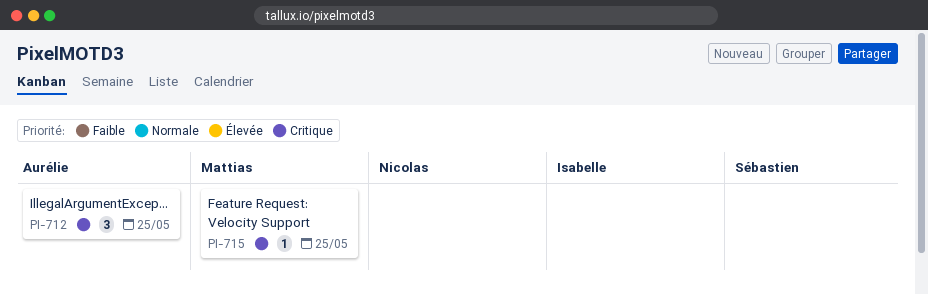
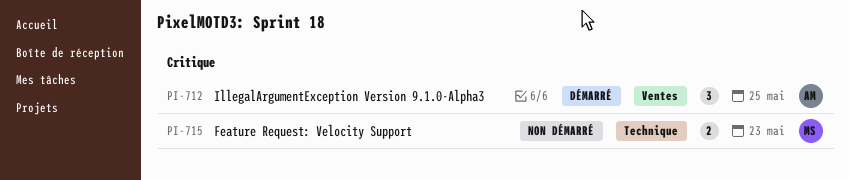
PI-715, estimate: 1 -> 2
PI-715, due: May 25 -> May 23

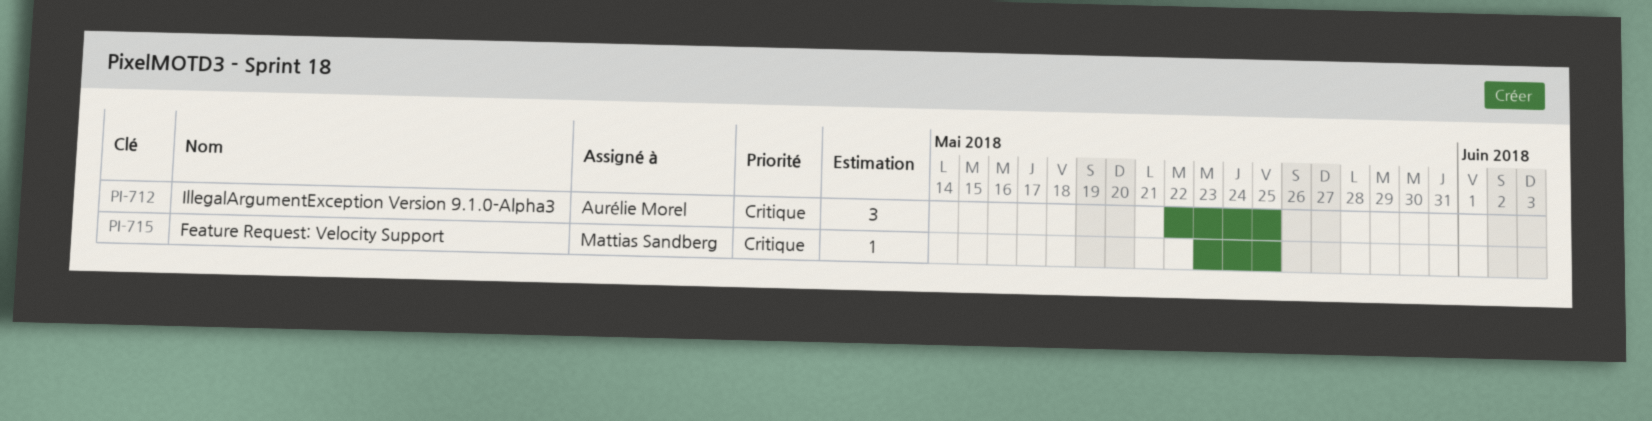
PI-715, estimate: 2 -> 1
PI-715, due: May 23 -> May 25

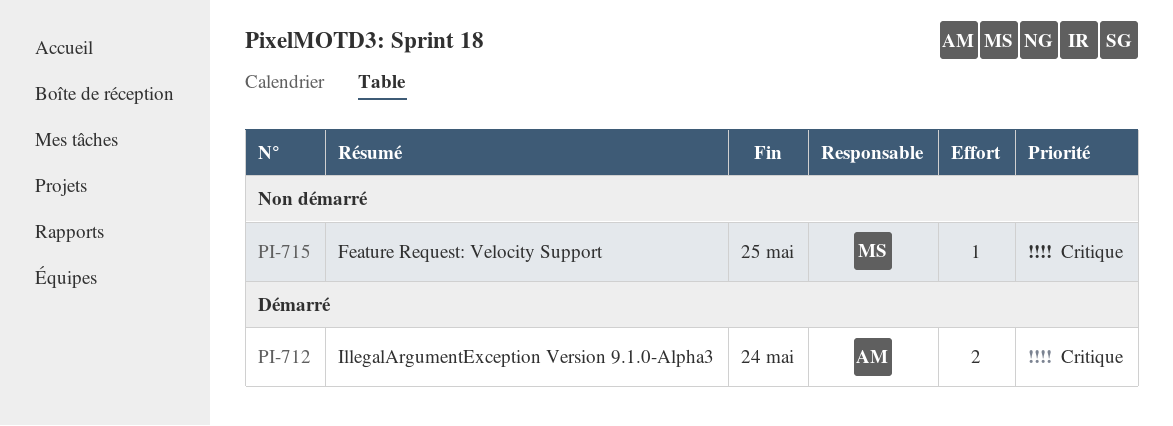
PI-712, estimate: 3 -> 2
PI-712, due: May 25 -> May 24

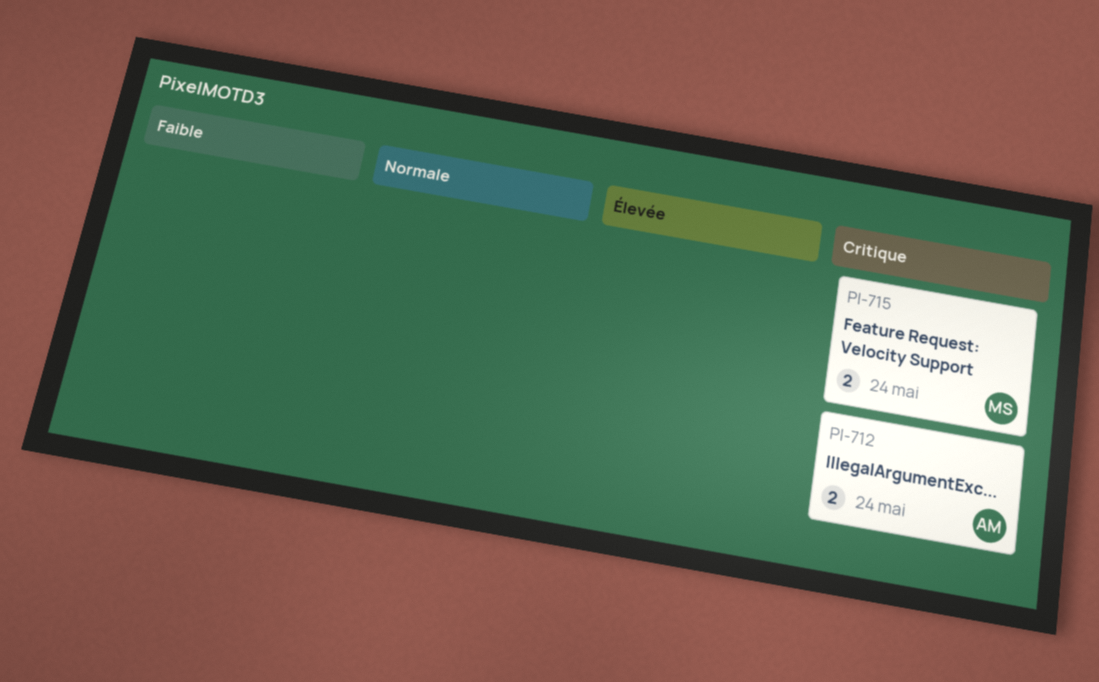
PI-715, estimate: 1 -> 2
PI-715, due: May 25 -> May 24

